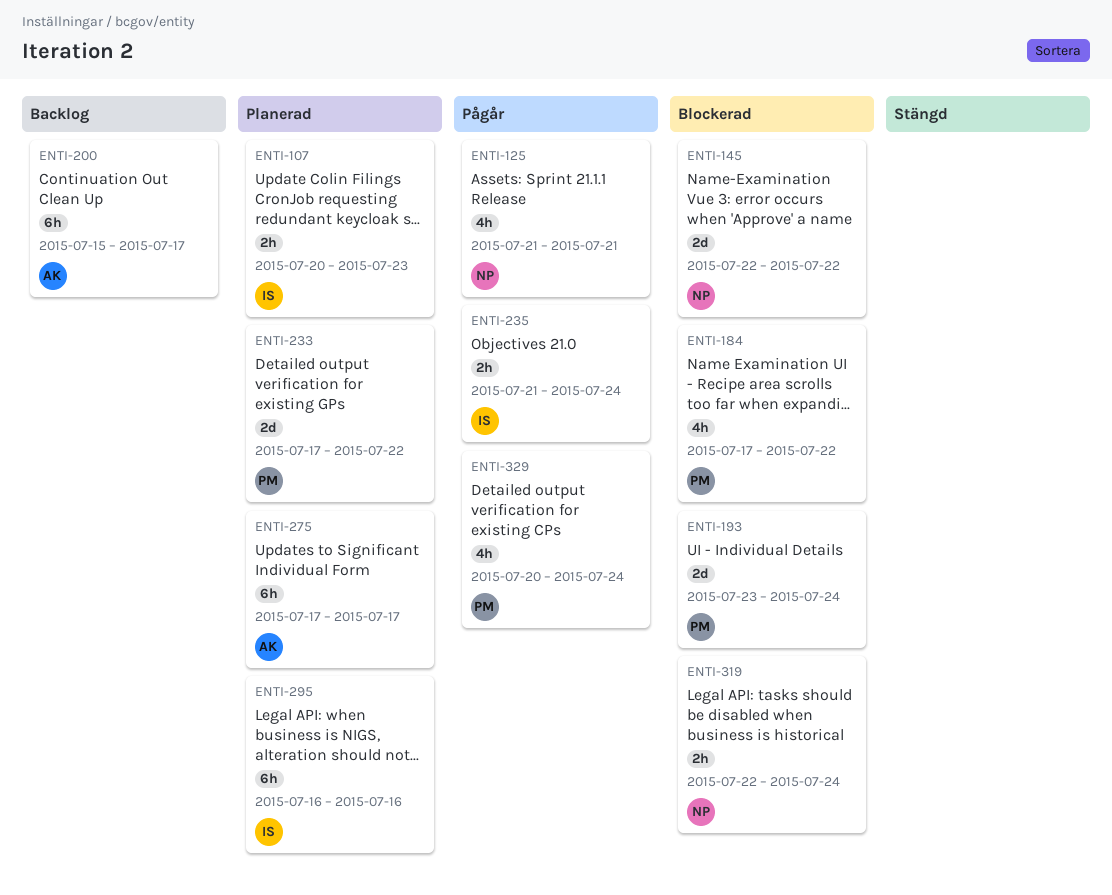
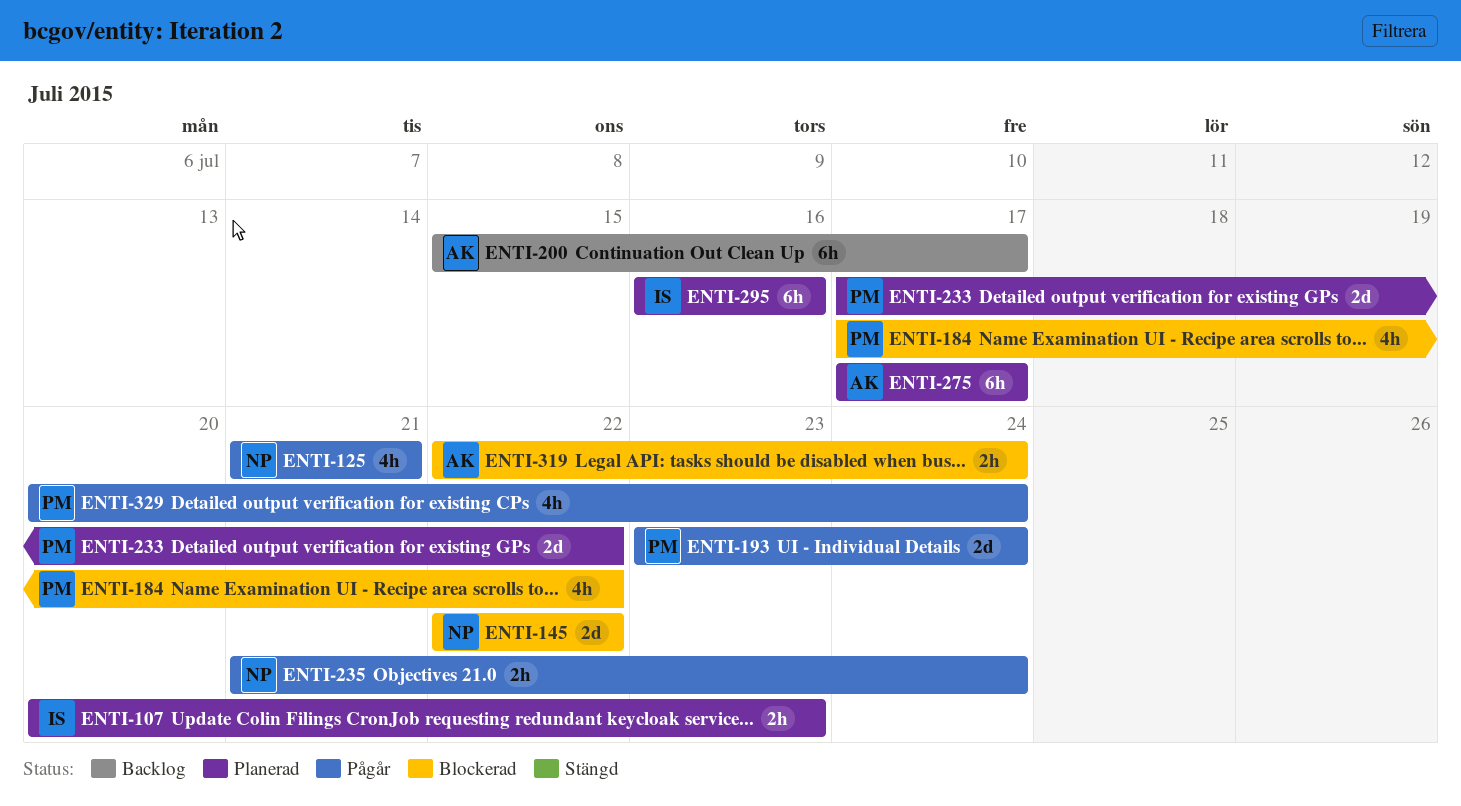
ENTI-193, status: Blockerad -> Pågår
ENTI-235, owner: IS -> NP
ENTI-319, owner: NP -> AK

